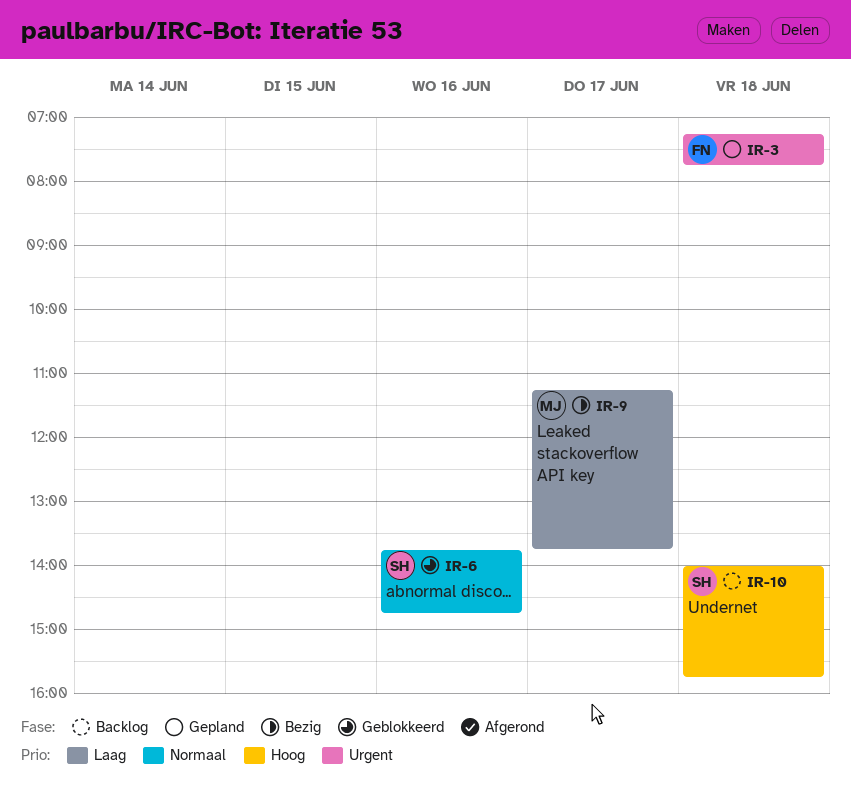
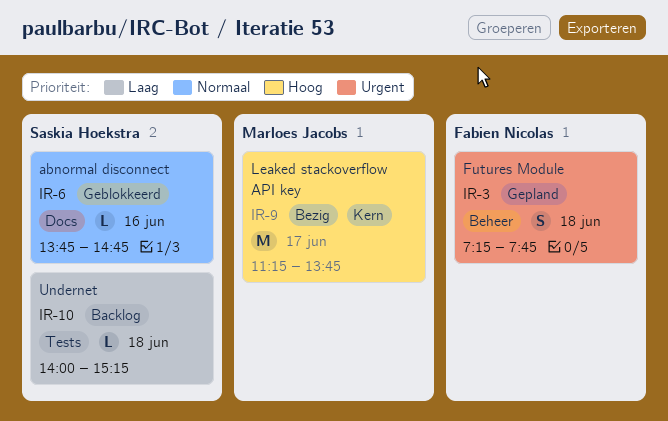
IR-9, priority: Laag -> Hoog
IR-10, priority: Hoog -> Laag
IR-10, ends: 15:45 -> 15:15

